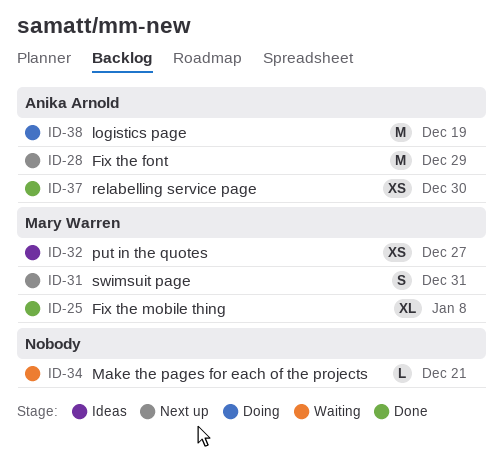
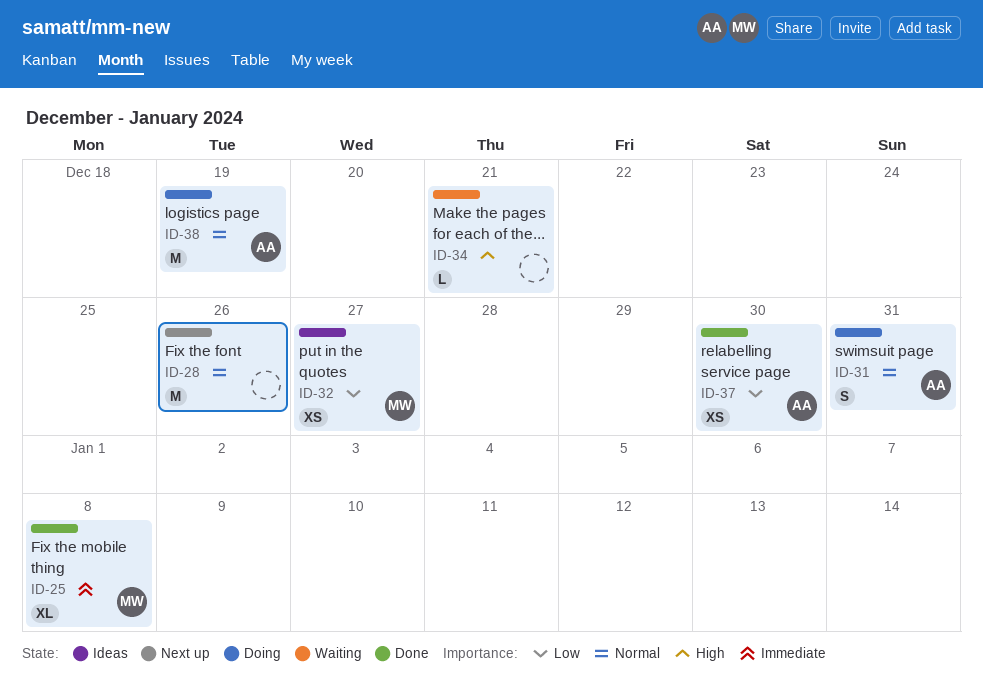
ID-28, owner: Anika Arnold -> none
ID-28, due: Dec 29 -> Dec 26
ID-31, status: Next up -> Doing
ID-31, owner: Mary Warren -> Anika Arnold

